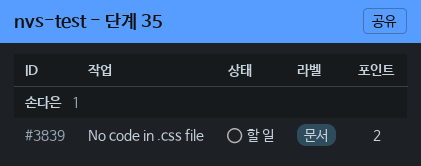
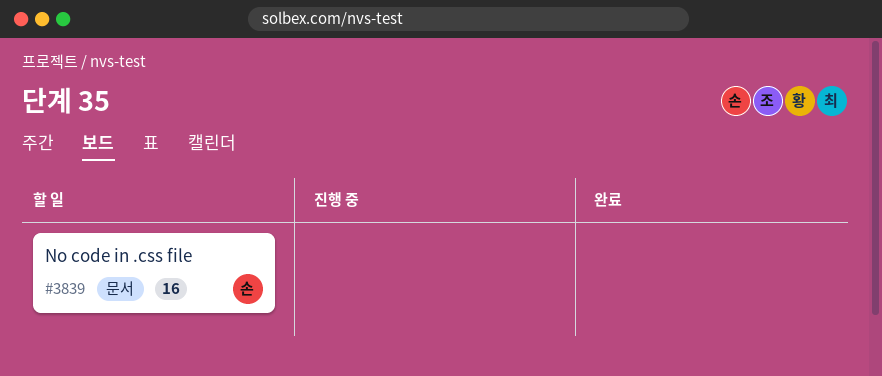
#3839, estimate: 2 -> 16

